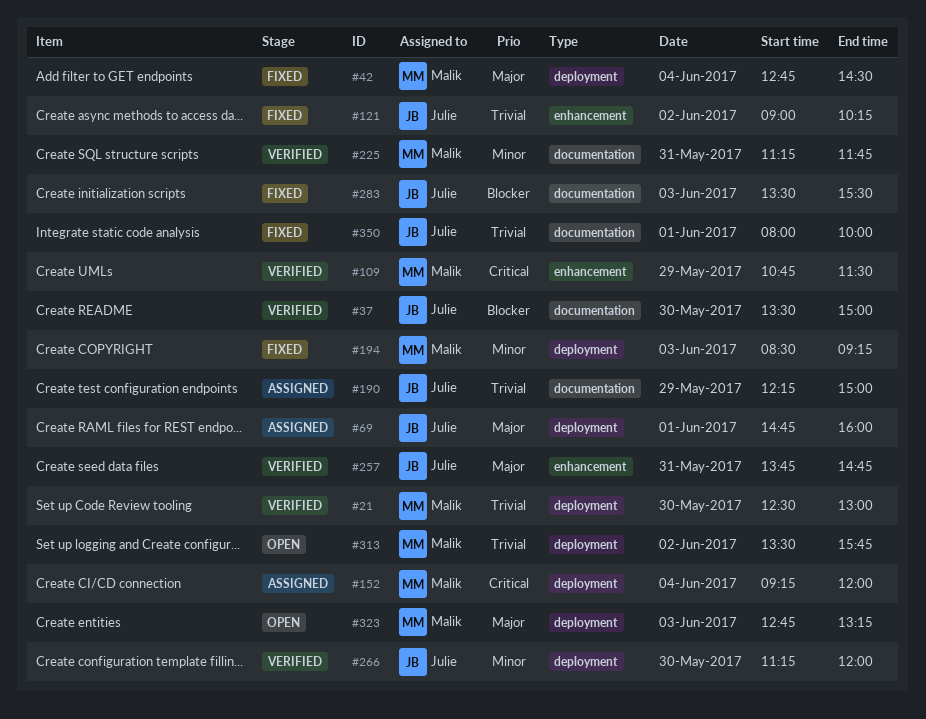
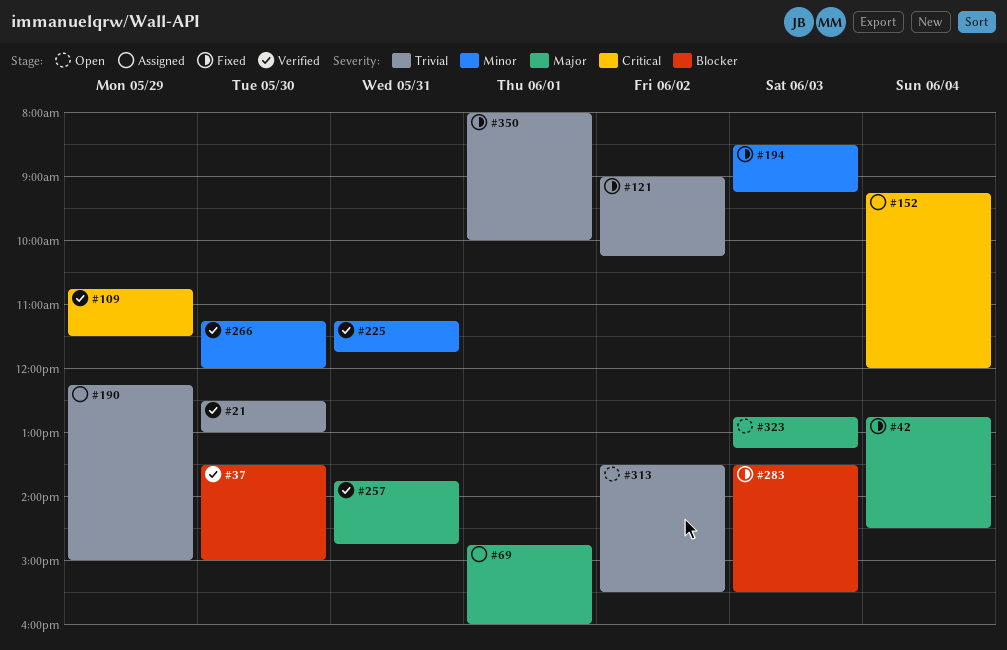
#313, ends: 15:45 -> 15:30

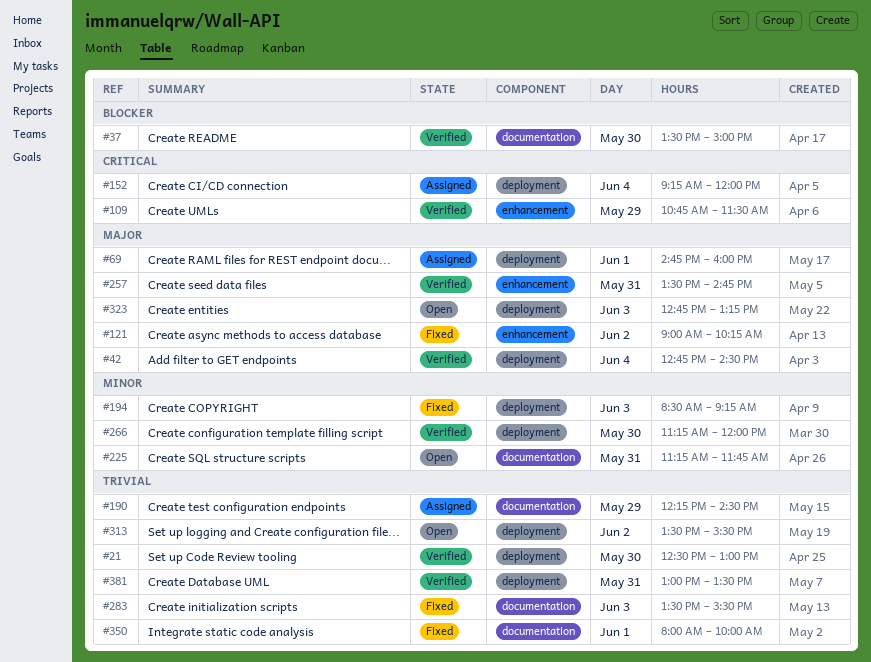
#42, status: Fixed -> Verified
#121, priority: Trivial -> Major
#190, ends: 15:00 -> 14:30
#225, status: Verified -> Open
#257, begins: 13:45 -> 13:30
#283, priority: Blocker -> Trivial
#381: none -> present

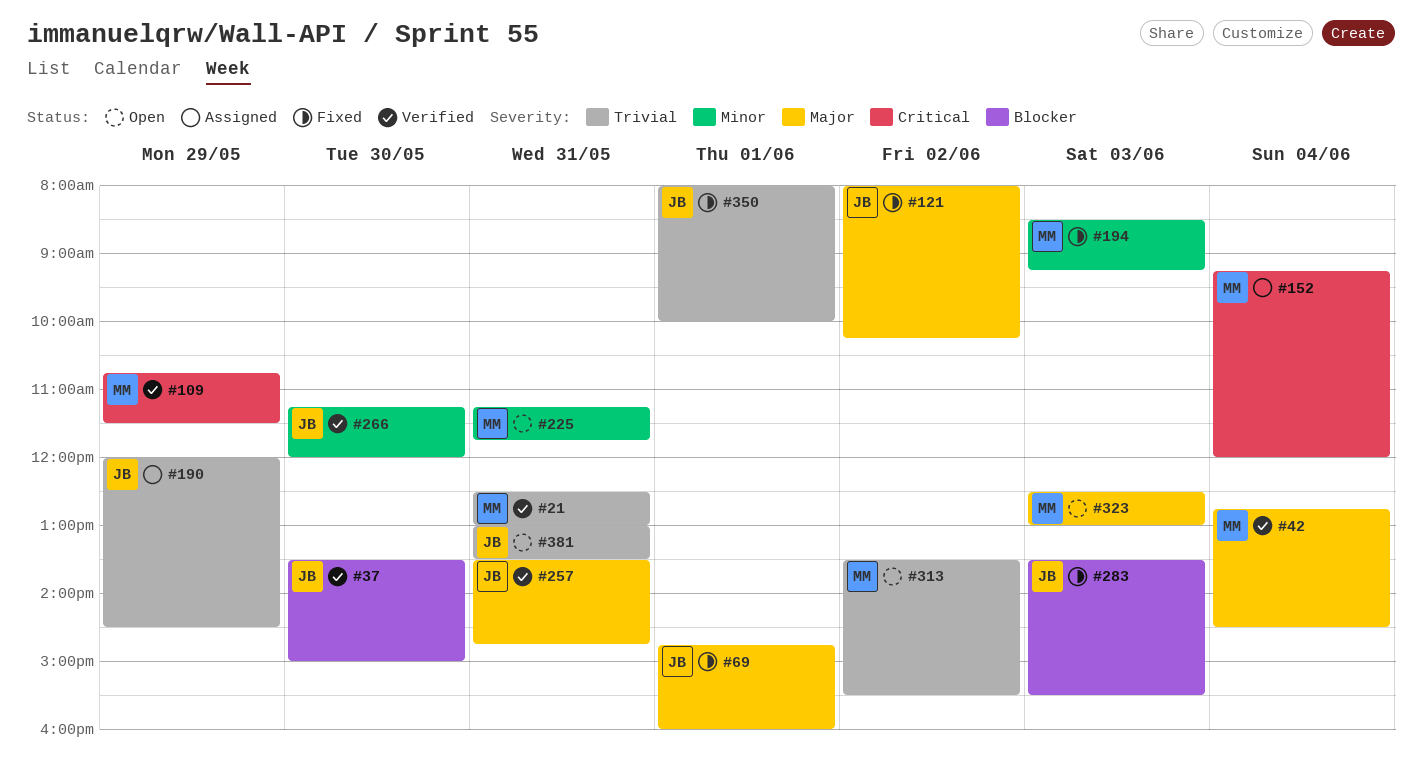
#21, day: May 30 -> May 31
#69, status: Assigned -> Fixed
#121, begins: 09:00 -> 08:00
#190, begins: 12:15 -> 12:00
#283, priority: Trivial -> Blocker
#323, begins: 12:45 -> 12:30
#323, ends: 13:15 -> 13:00
#381, status: Verified -> Open

